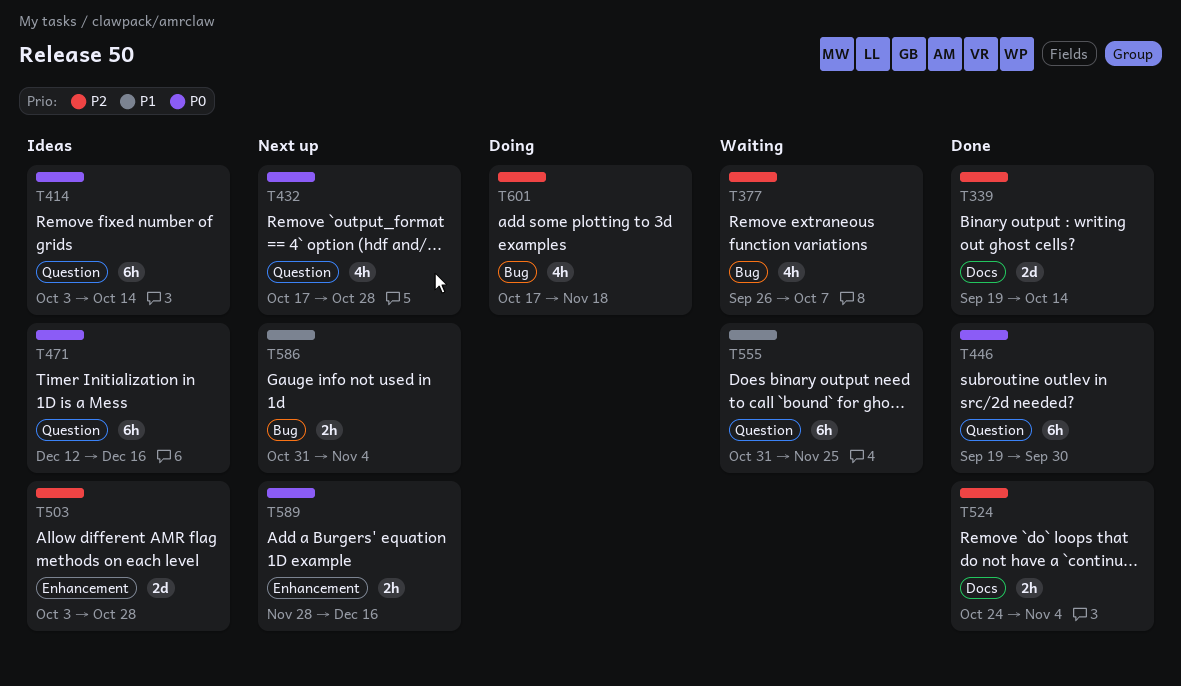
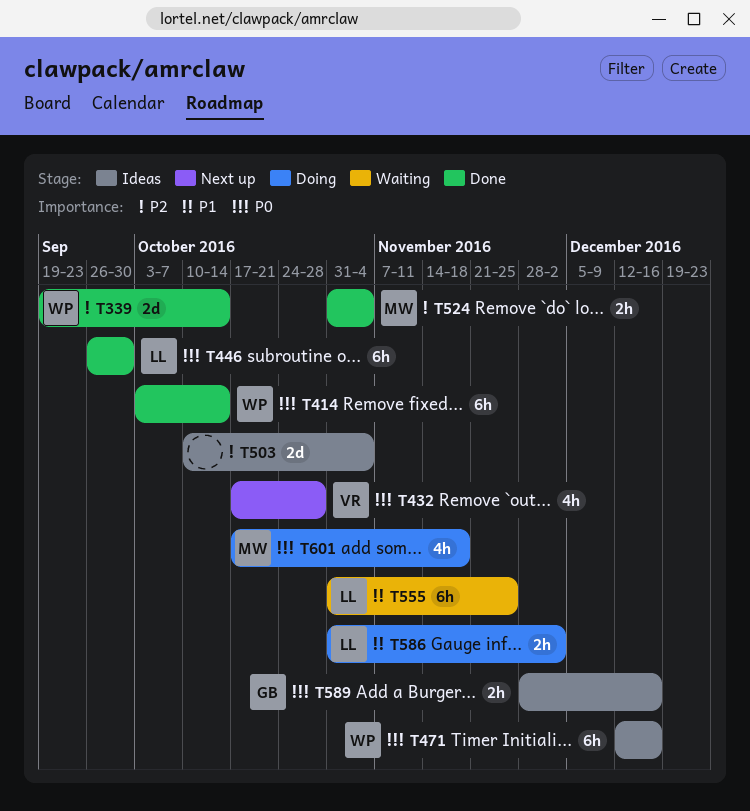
T377: present -> none
T414, status: Ideas -> Done
T446, start: Sep 19 -> Sep 26
T503, start: Oct 3 -> Oct 10
T503, due: Oct 28 -> Nov 4
T524, start: Oct 24 -> Oct 31
T586, status: Next up -> Doing
T586, due: Nov 4 -> Dec 2
T589, status: Next up -> Ideas
T601, priority: P2 -> P0

